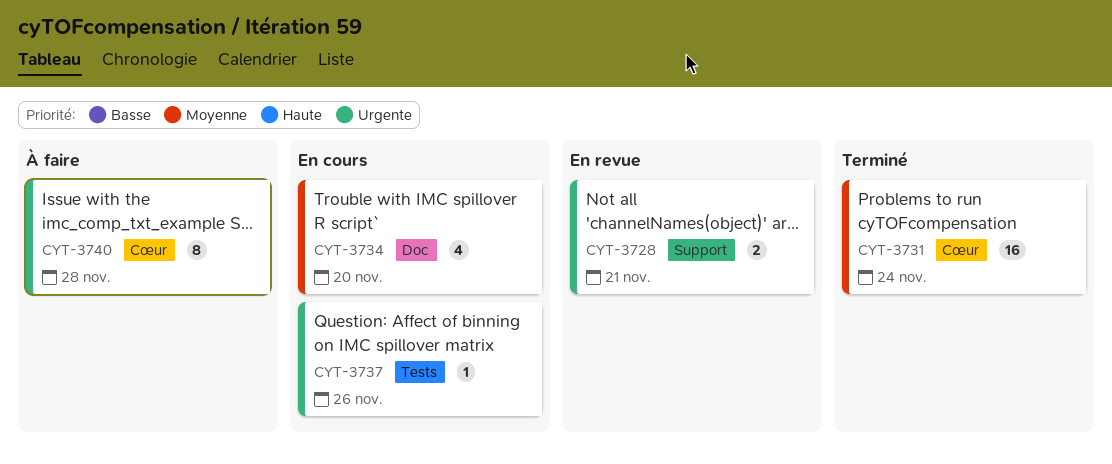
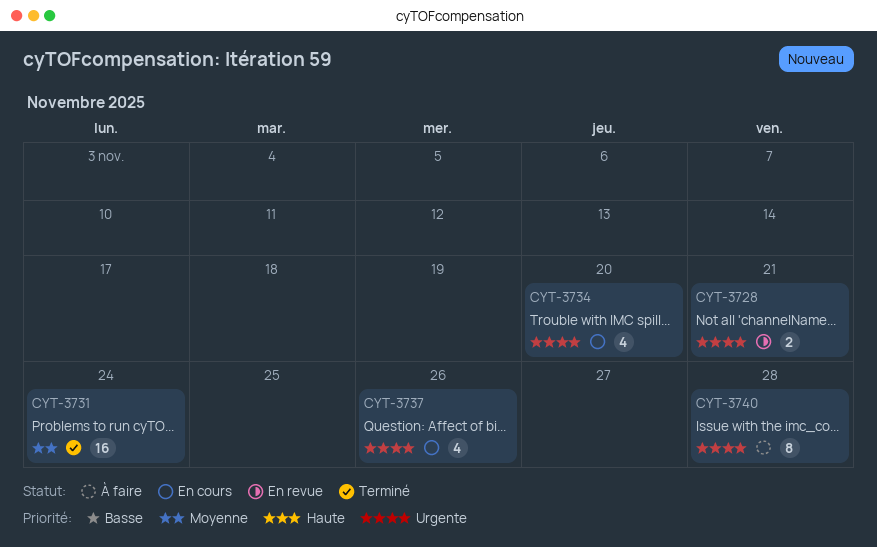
CYT-3734, priority: Moyenne -> Urgente
CYT-3737, estimate: 1 -> 4

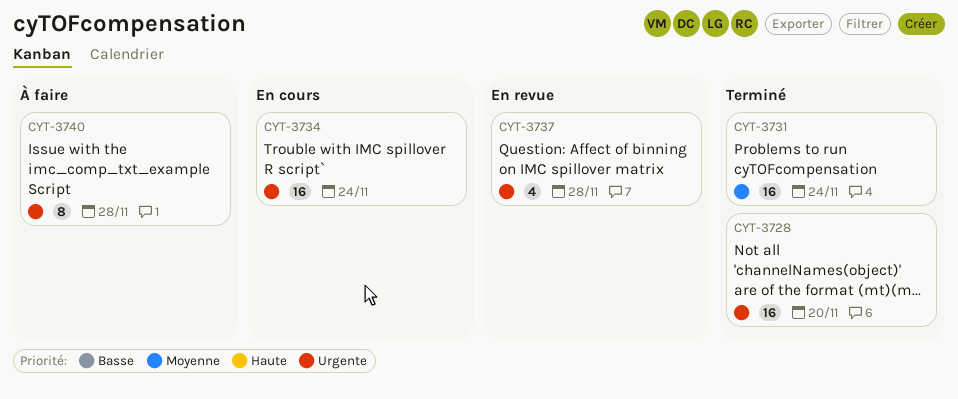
CYT-3728, status: En revue -> Terminé
CYT-3728, estimate: 2 -> 16
CYT-3728, due: Nov 21 -> Nov 20
CYT-3734, estimate: 4 -> 16
CYT-3734, due: Nov 20 -> Nov 24
CYT-3737, status: En cours -> En revue
CYT-3737, due: Nov 26 -> Nov 28

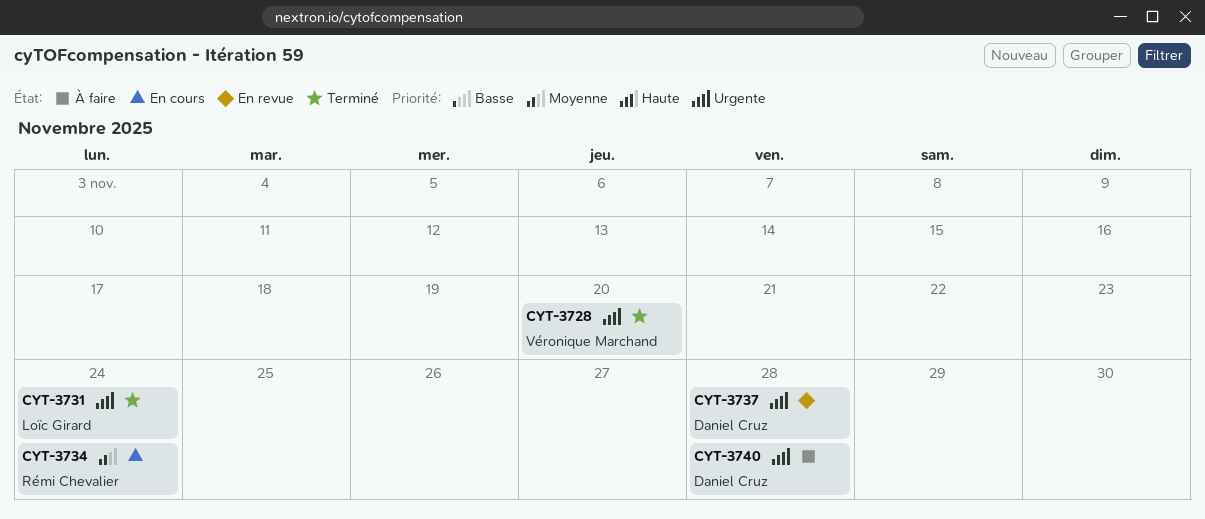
CYT-3731, priority: Moyenne -> Urgente
CYT-3734, priority: Urgente -> Moyenne

